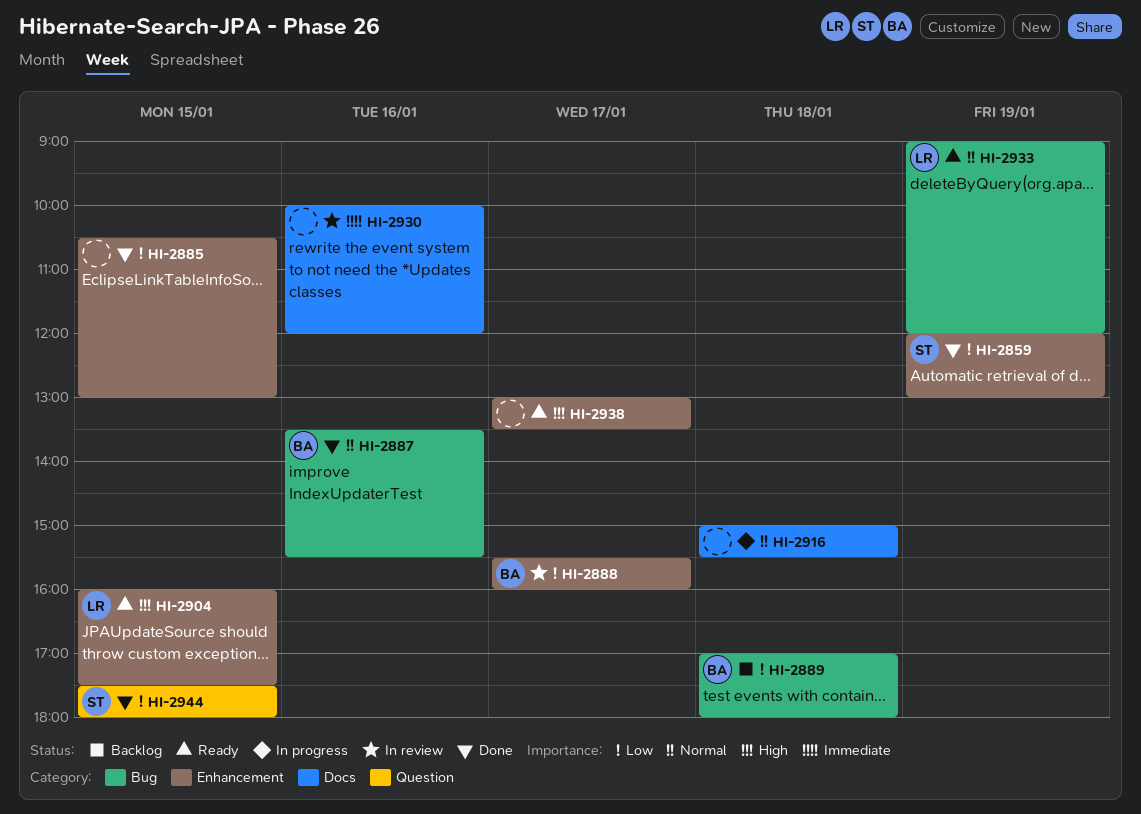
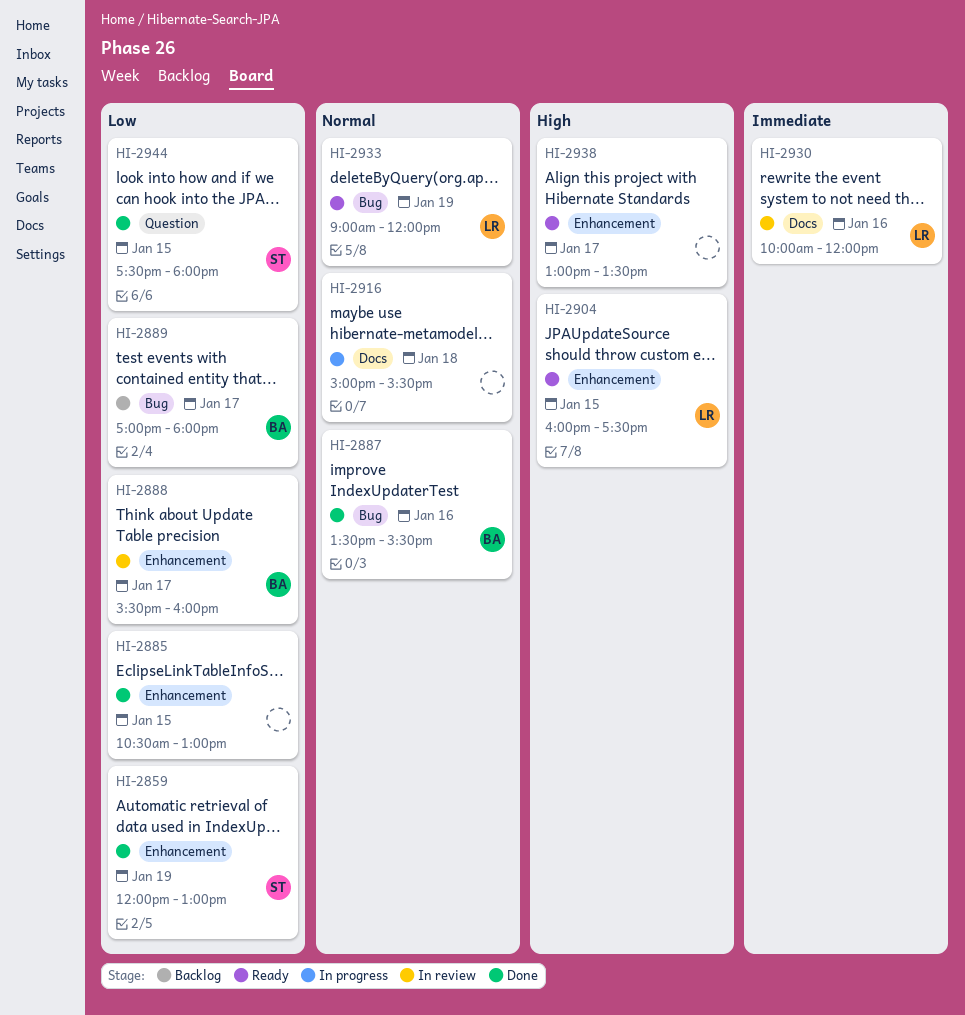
HI-2889, day: Jan 18 -> Jan 17
HI-2930, owner: none -> LR

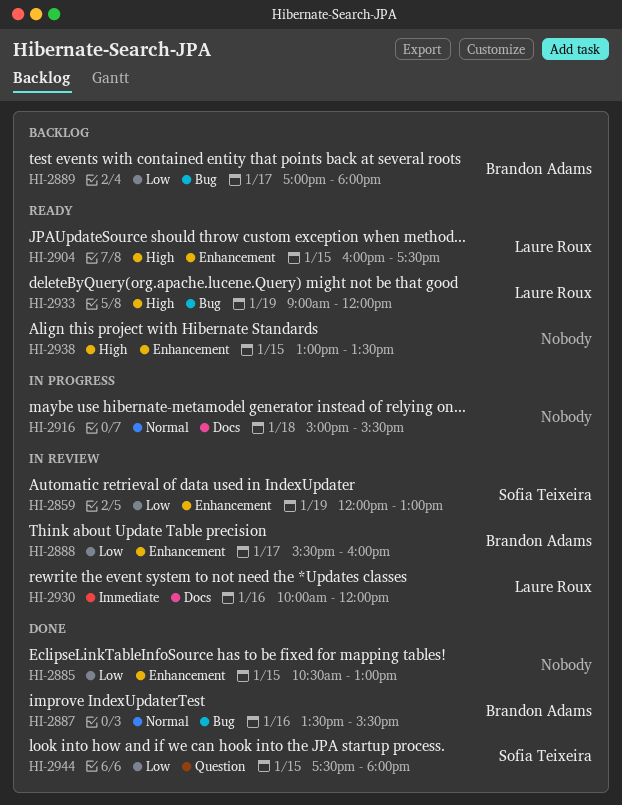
HI-2859, status: Done -> In review
HI-2933, priority: Normal -> High
HI-2938, day: Jan 17 -> Jan 15

